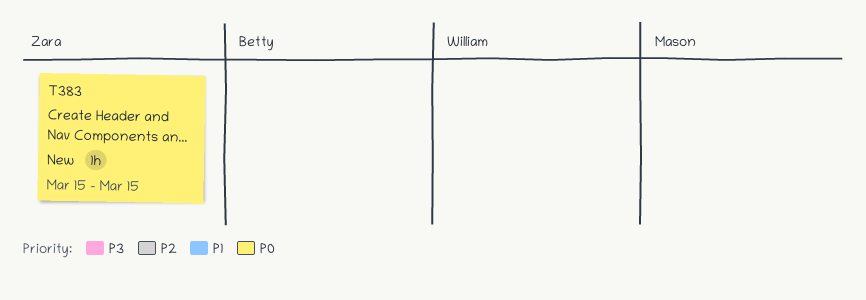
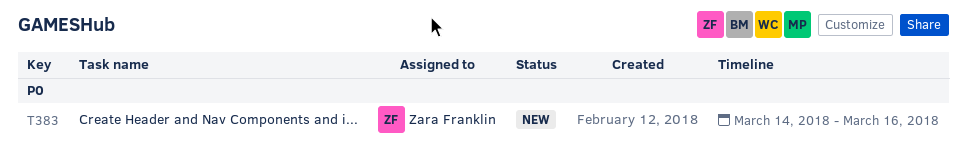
T383, start: Mar 15 -> Mar 14
T383, due: Mar 15 -> Mar 16

